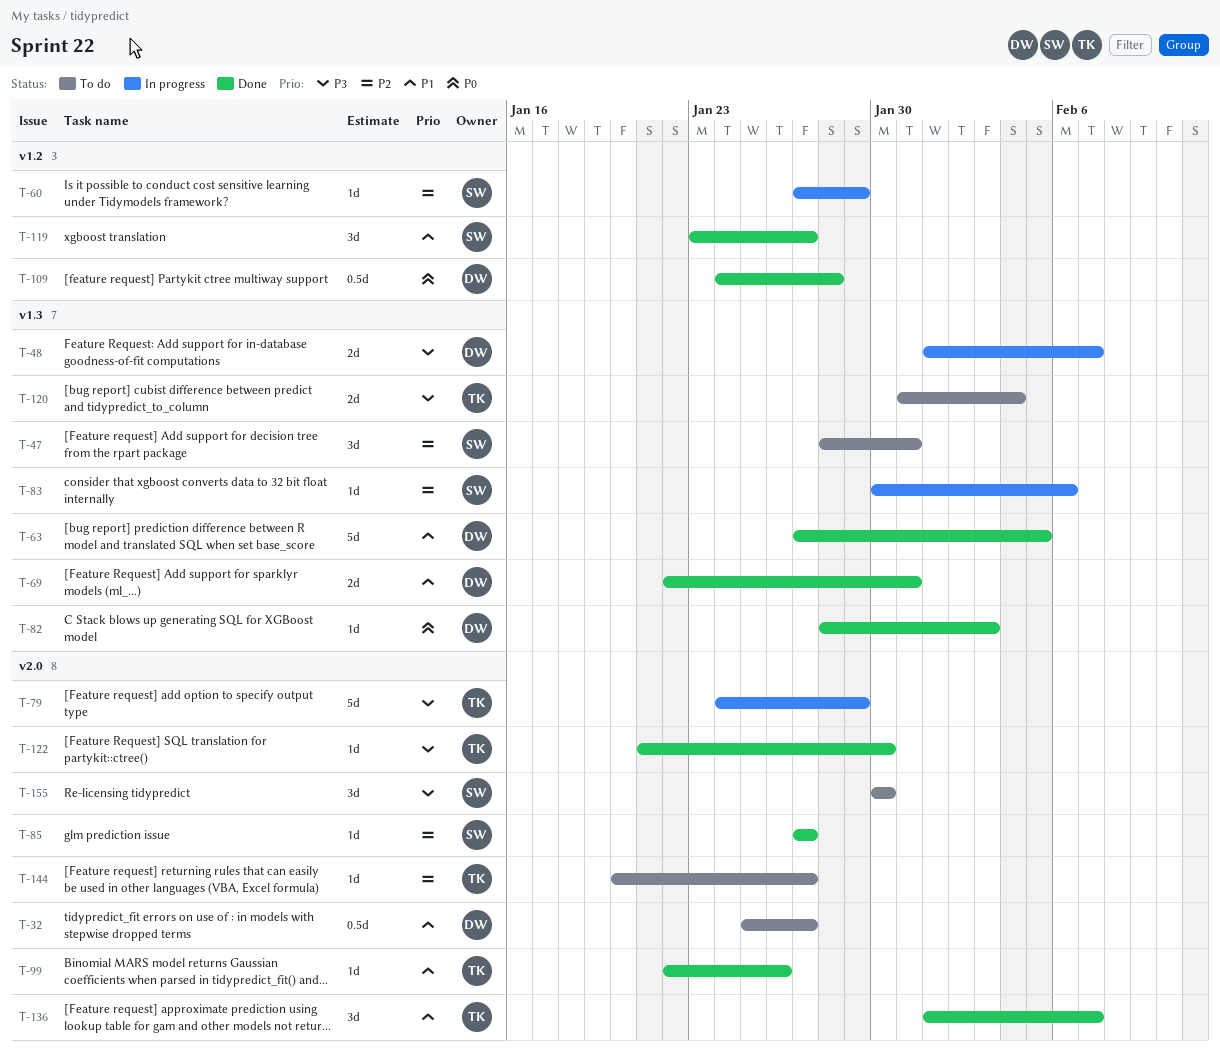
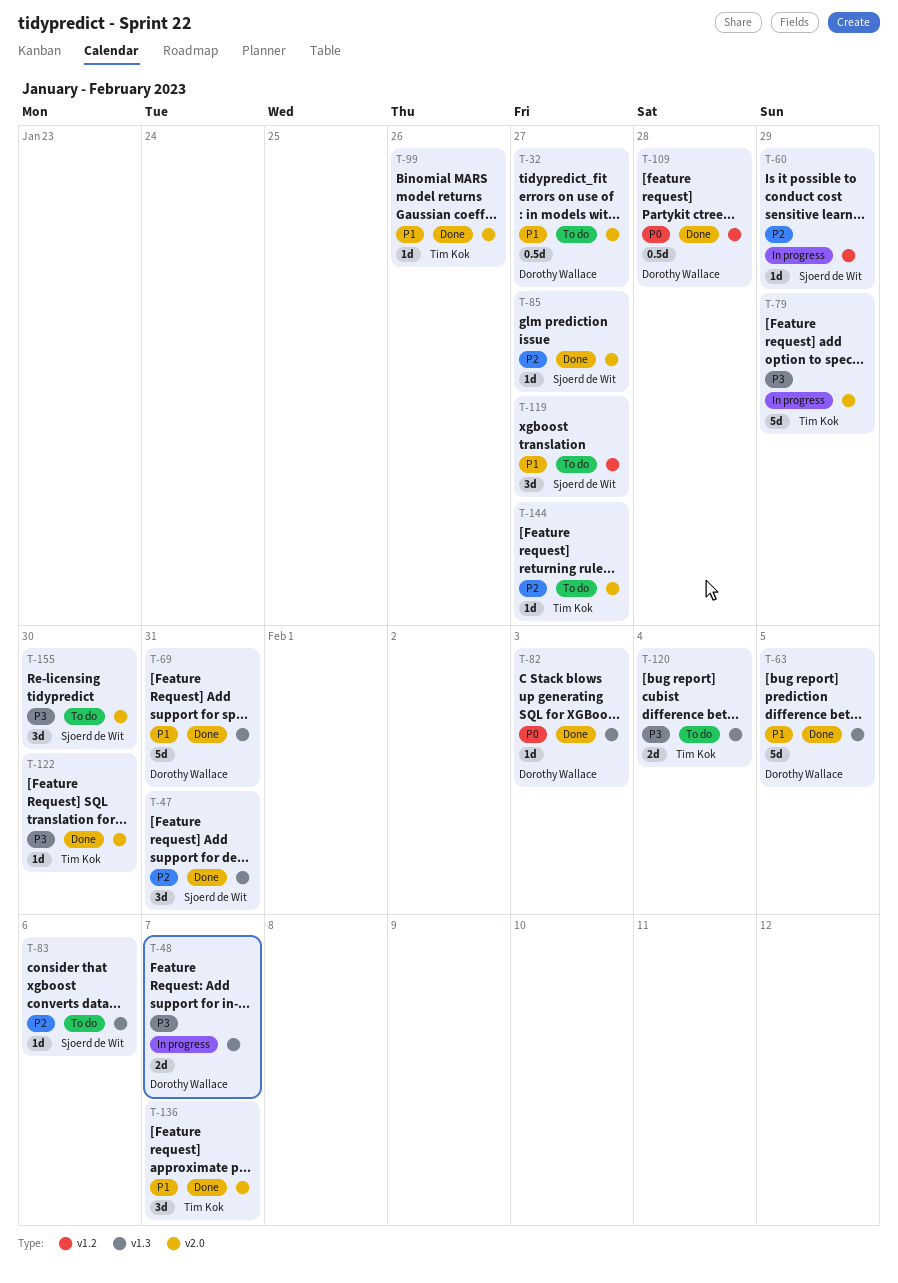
T-47, status: To do -> Done
T-69, estimate: 2d -> 5d
T-83, status: In progress -> To do
T-119, status: Done -> To do

